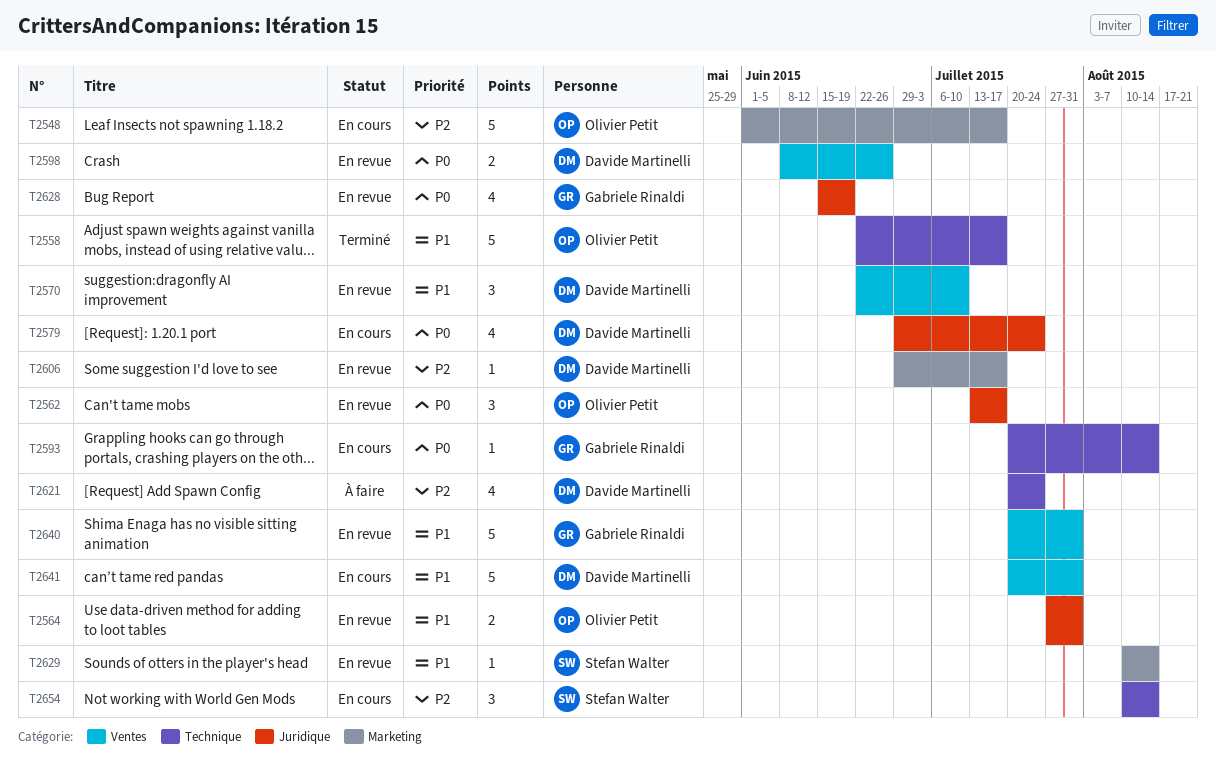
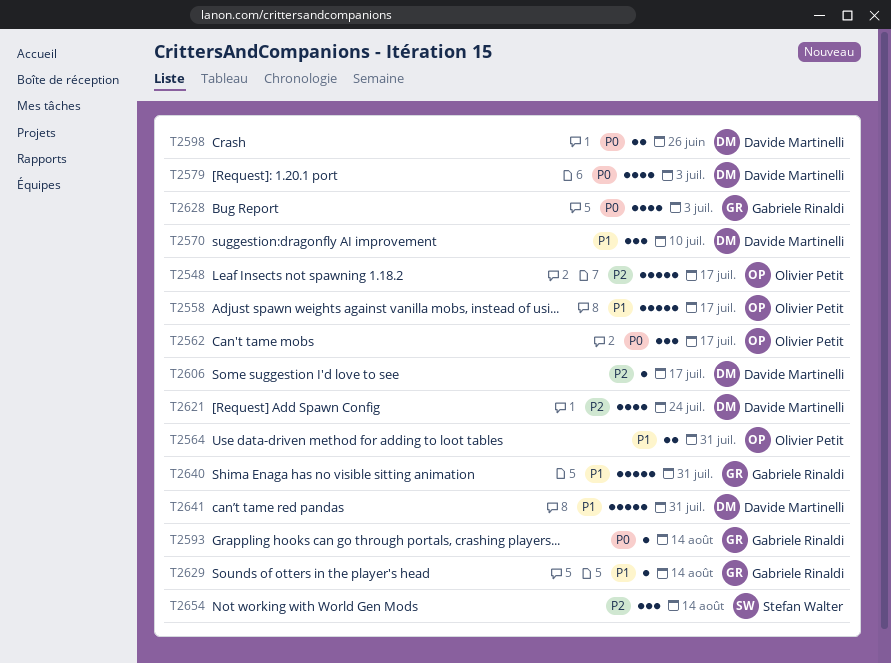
T2579, due: Jul 24 -> Jul 3
T2628, due: Jun 19 -> Jul 3
T2629, owner: Stefan Walter -> Gabriele Rinaldi

